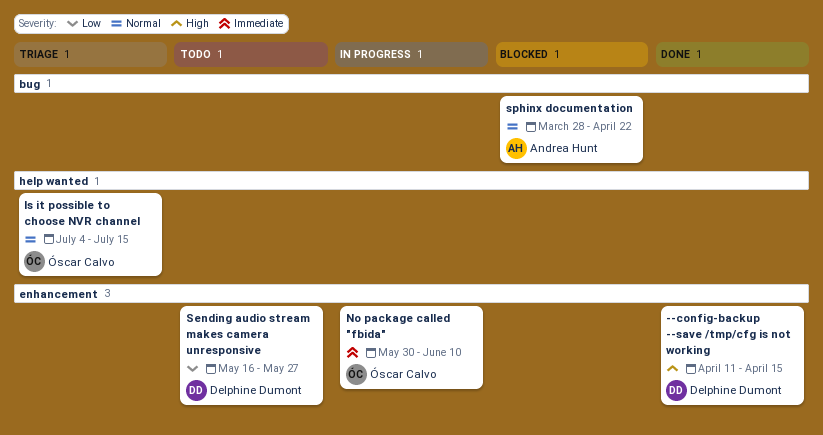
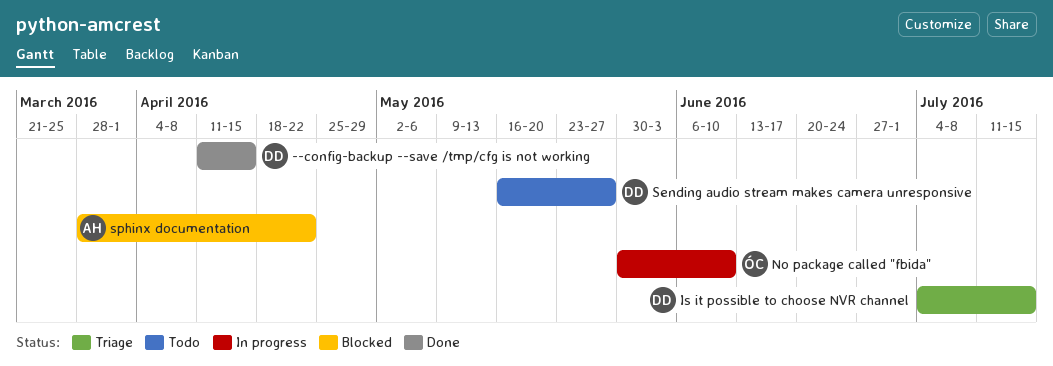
Is it possible to choose NVR channel, owner: Óscar Calvo -> Delphine Dumont

